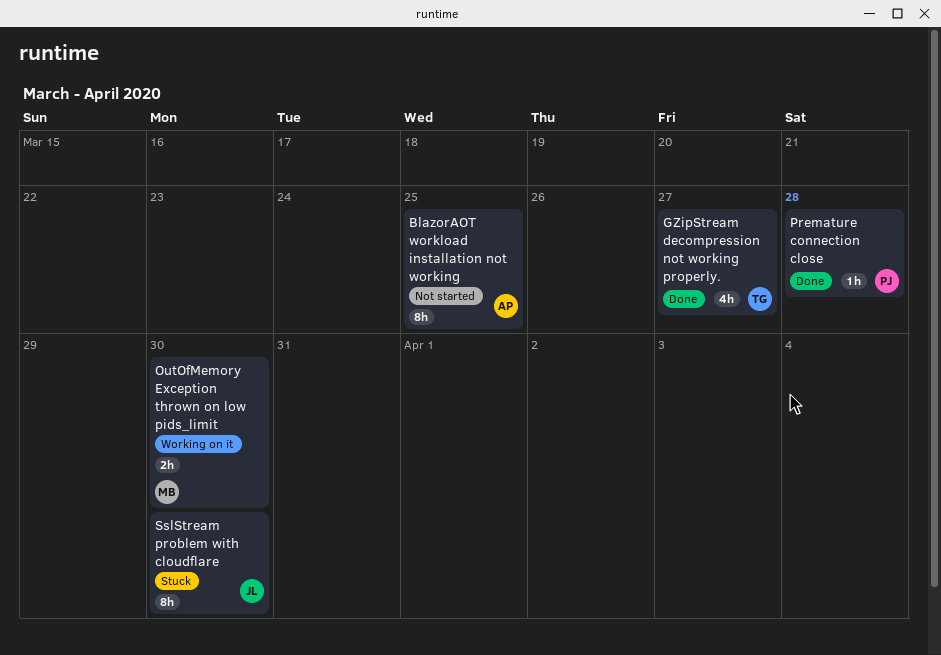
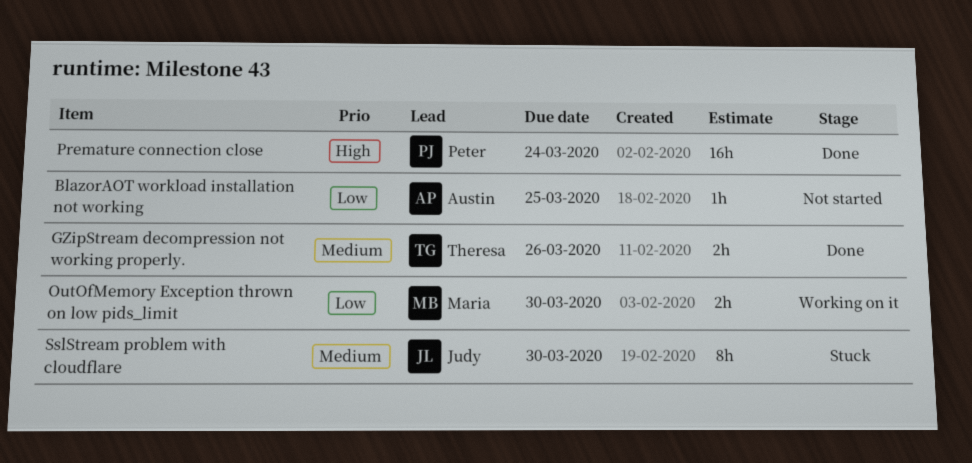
BlazorAOT workload installation not working, estimate: 8h -> 1h
GZipStream decompression not working properly., estimate: 4h -> 2h
GZipStream decompression not working properly., due: Mar 27 -> Mar 26
Premature connection close, estimate: 1h -> 16h
Premature connection close, due: Mar 28 -> Mar 24

